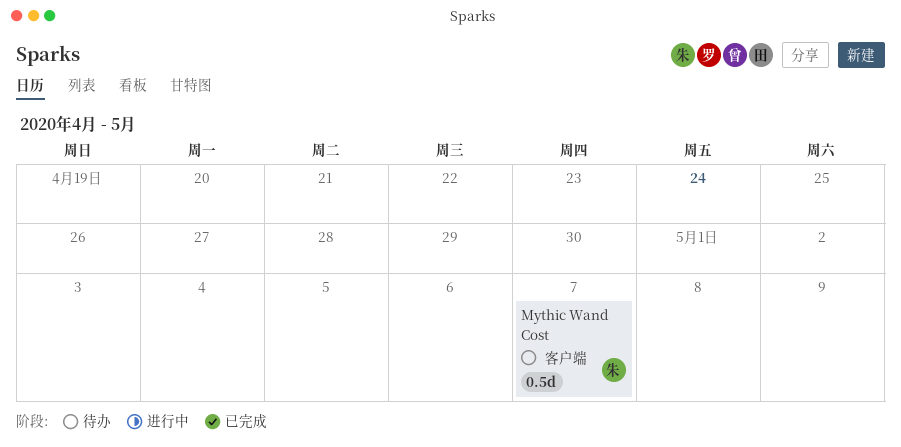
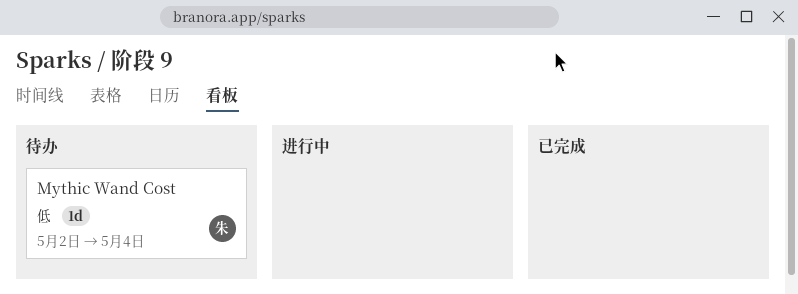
Mythic Wand Cost, estimate: 0.5d -> 1d
Mythic Wand Cost, due: May 7 -> May 4

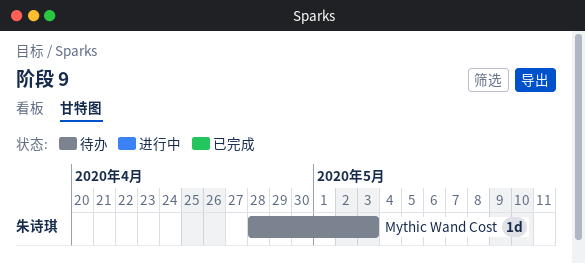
Mythic Wand Cost, start: May 2 -> Apr 28
Mythic Wand Cost, due: May 4 -> May 3

